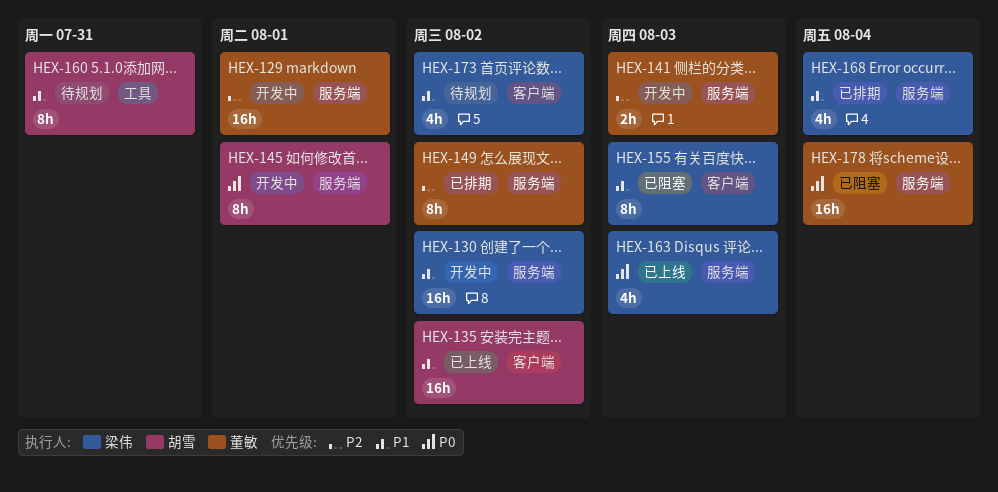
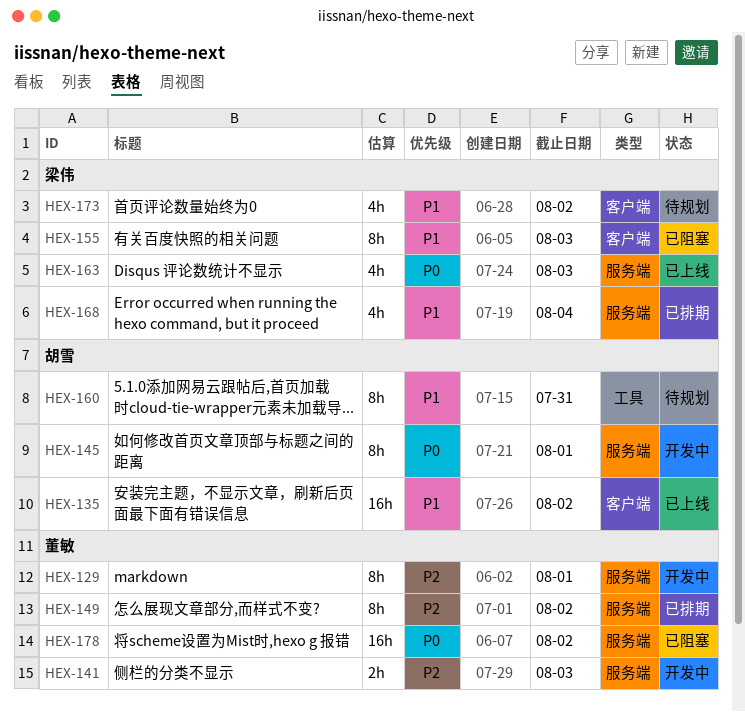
HEX-129, estimate: 16h -> 8h
HEX-130: present -> none
HEX-178, due: Aug 4 -> Aug 2

